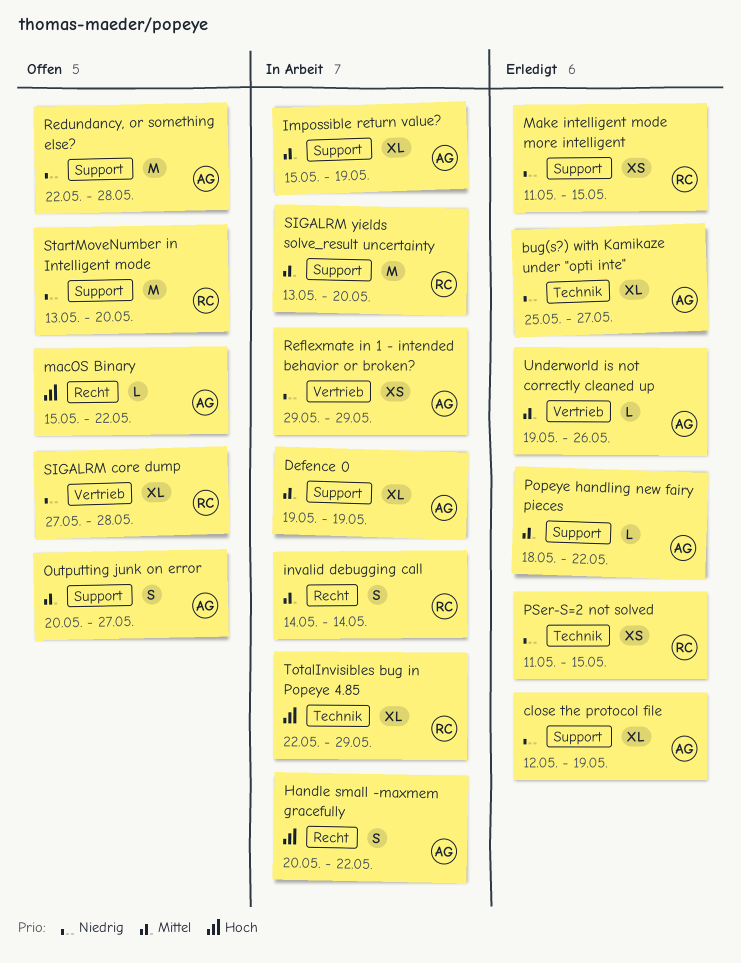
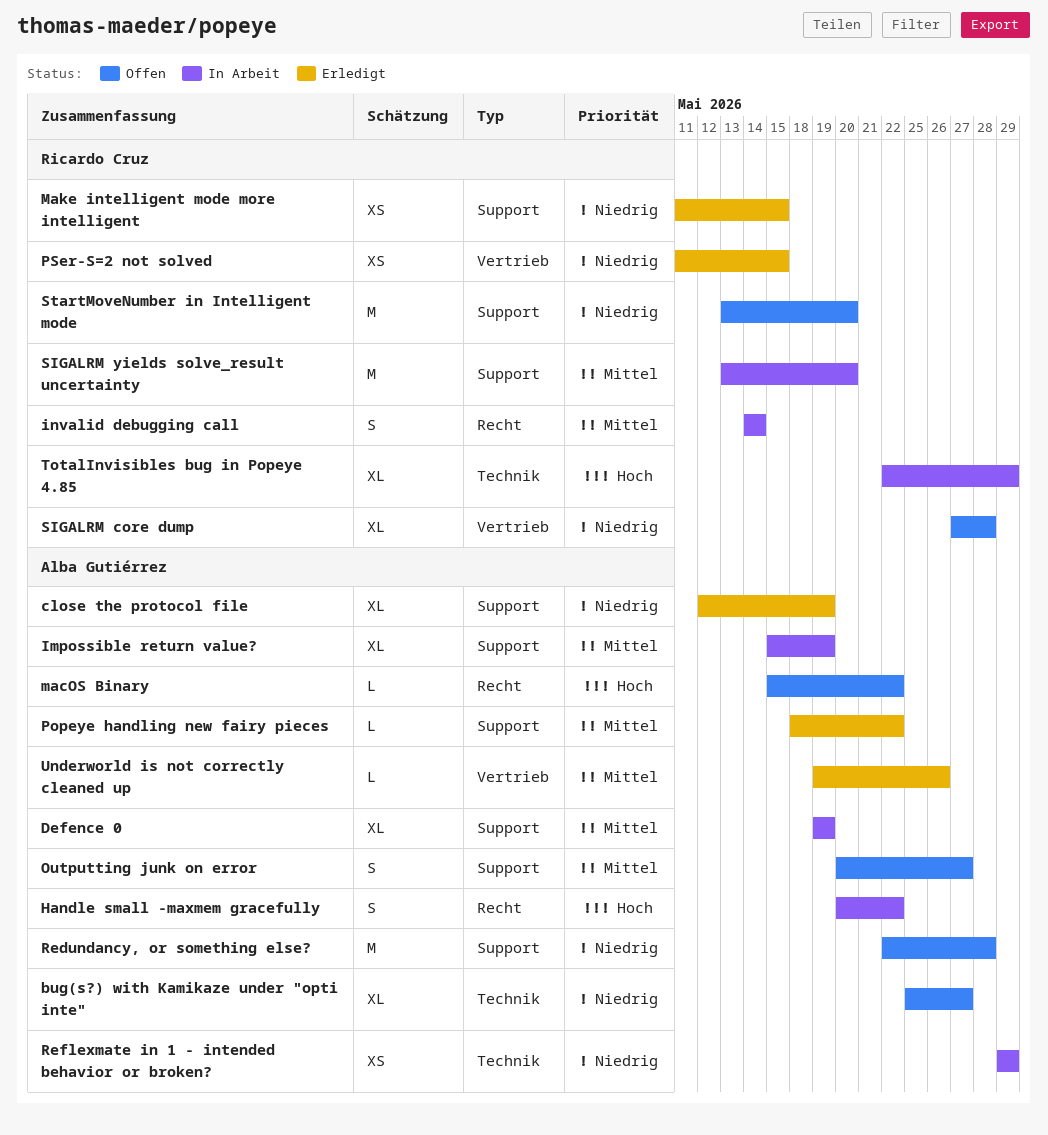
bug(s?) with Kamikaze under "opti inte", status: Erledigt -> Offen
PSer-S=2 not solved, label: Technik -> Vertrieb
Reflexmate in 1 - intended behavior or broken?, label: Vertrieb -> Technik

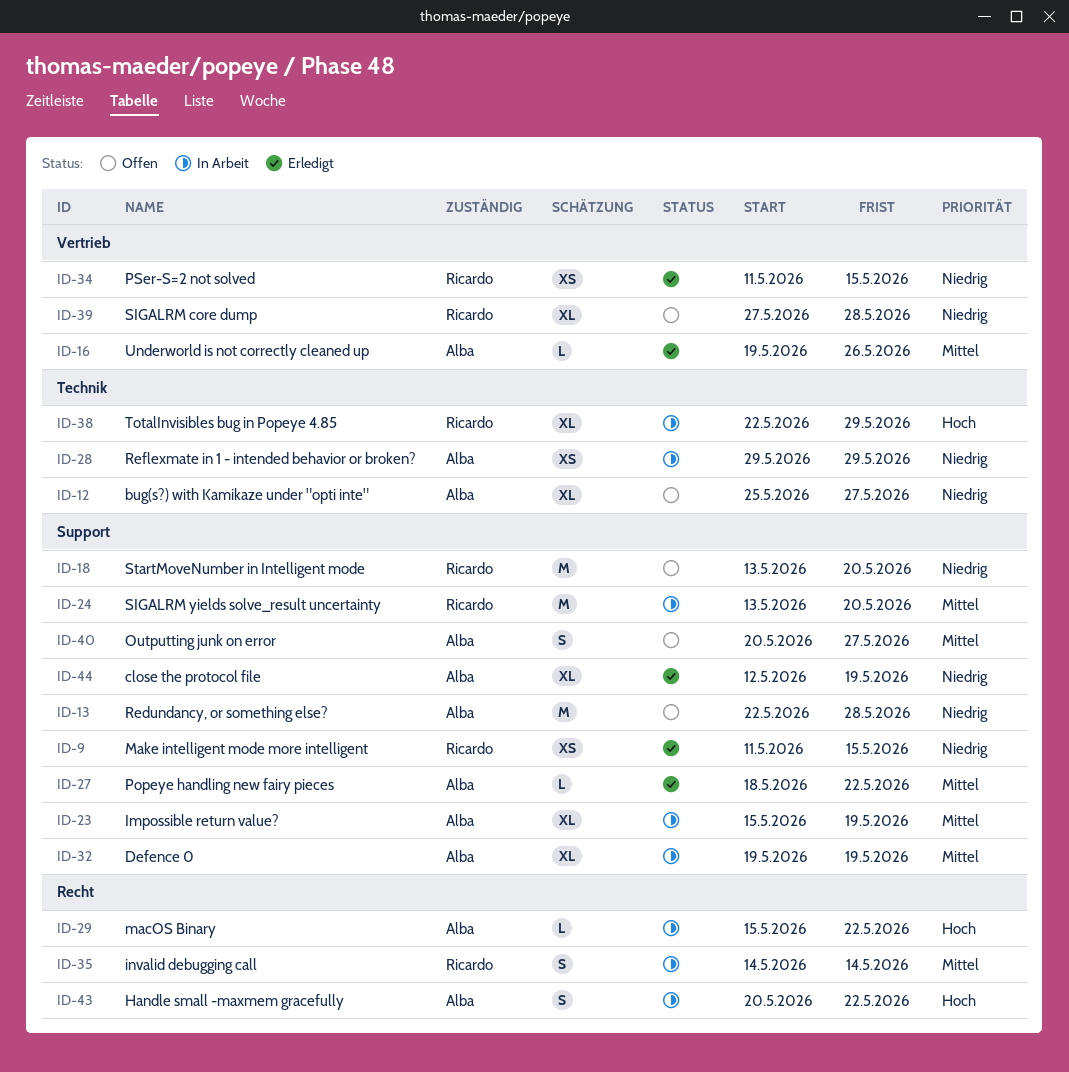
macOS Binary, status: Offen -> In Arbeit

